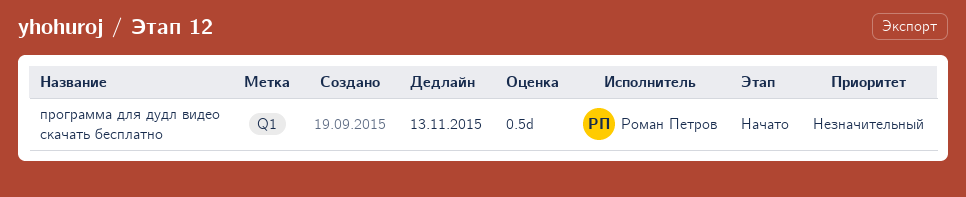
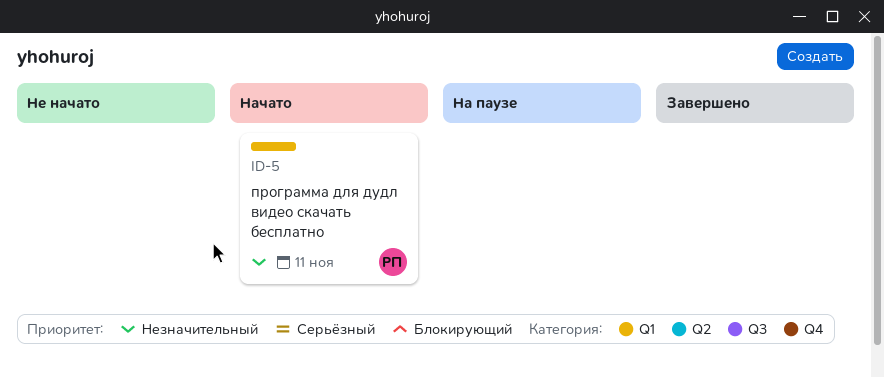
программа для дудл видео скачать бесплатно, due: Nov 13 -> Nov 11

